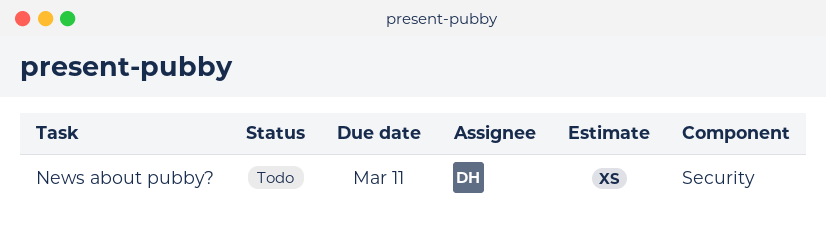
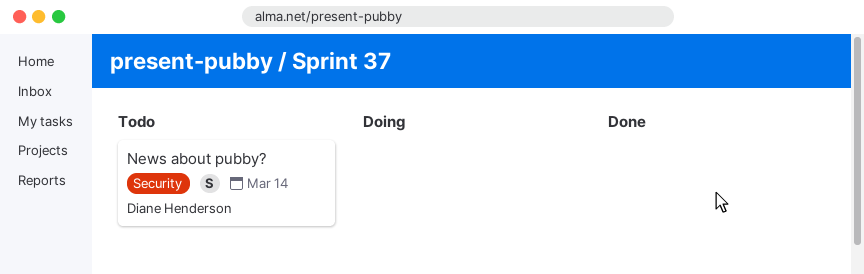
News about pubby?, estimate: XS -> S
News about pubby?, due: Mar 11 -> Mar 14

